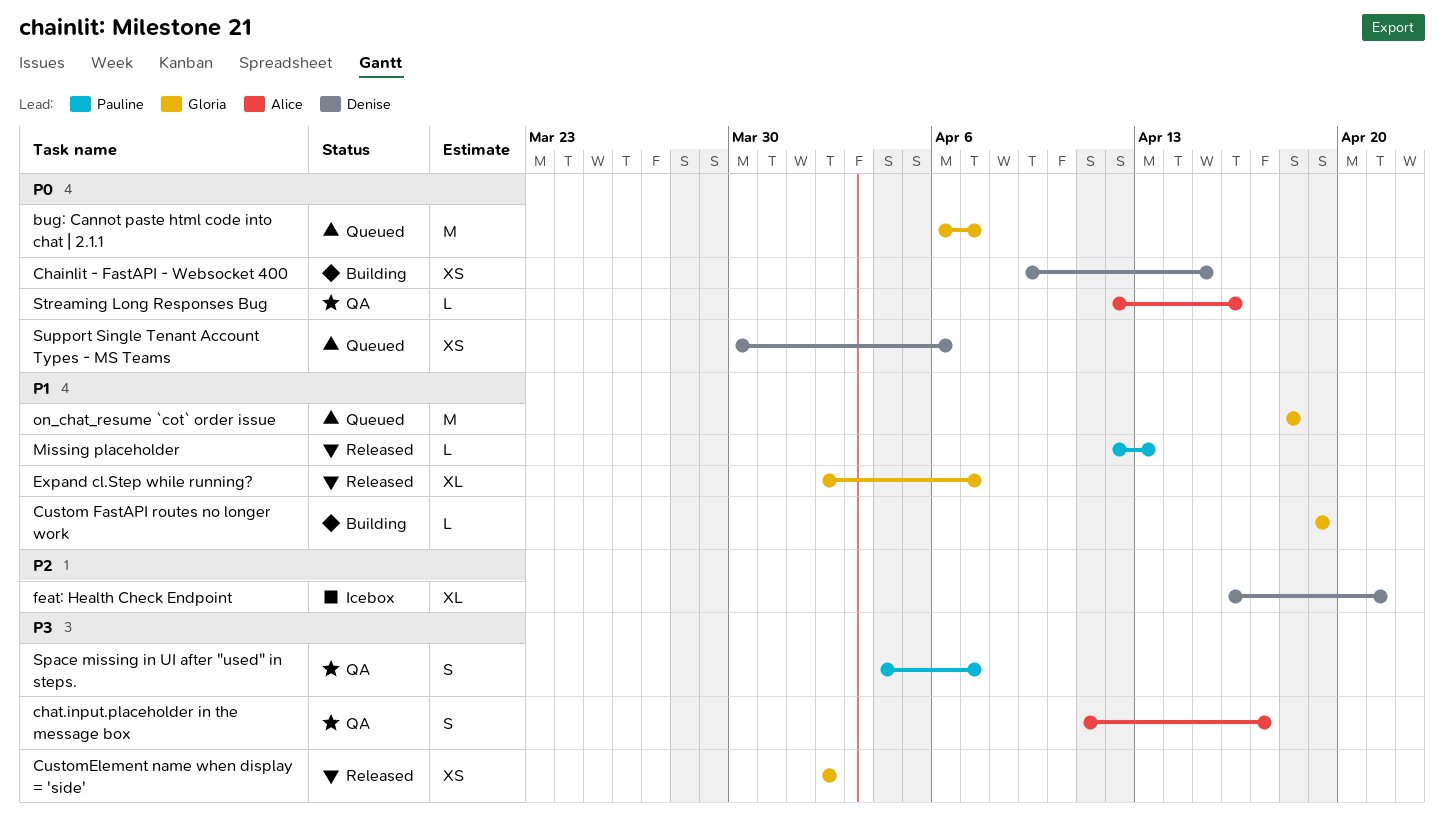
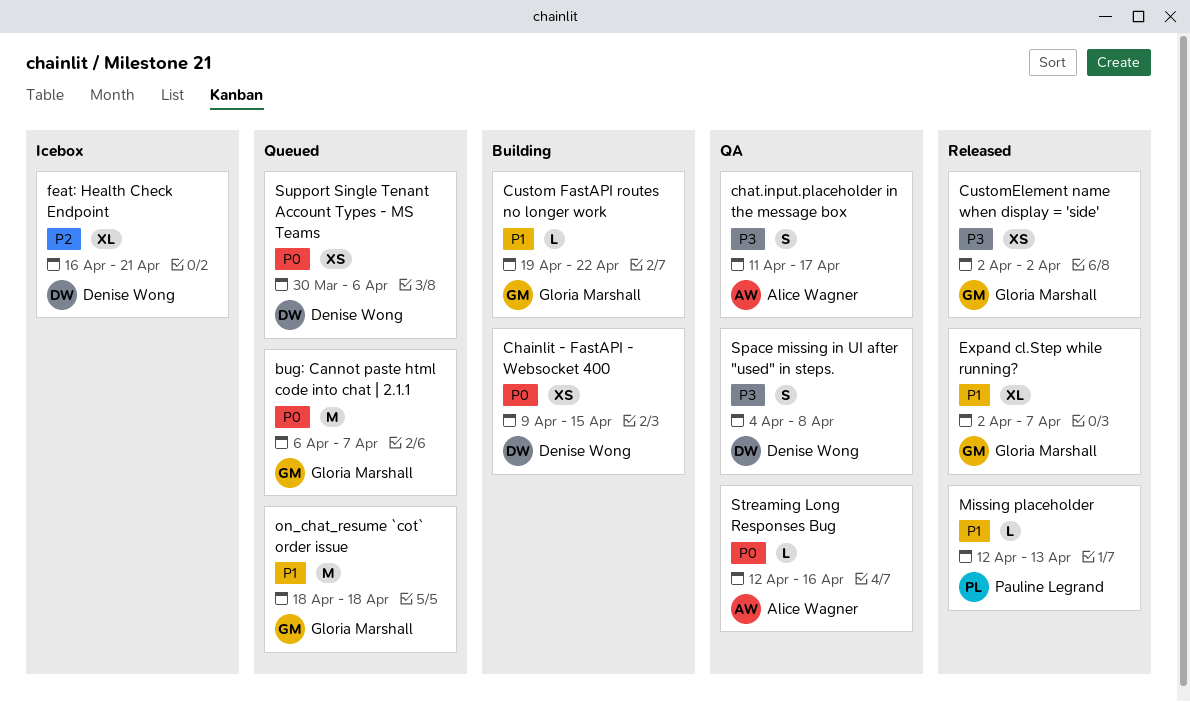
Custom FastAPI routes no longer work, due: Apr 19 -> Apr 22
Space missing in UI after "used" in steps., owner: Pauline Legrand -> Denise Wong
Space missing in UI after "used" in steps., due: Apr 7 -> Apr 8

